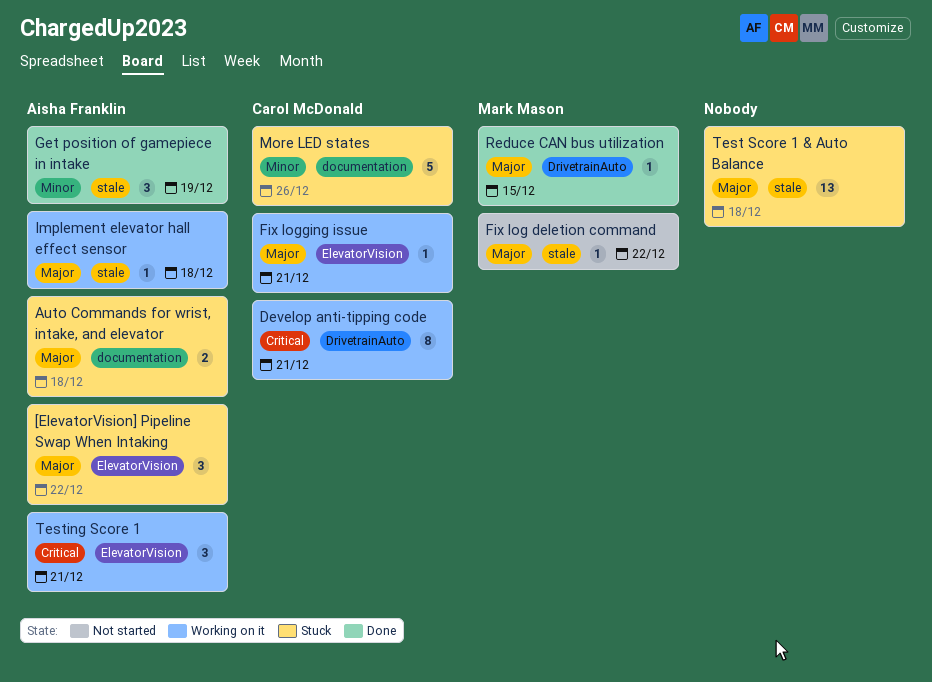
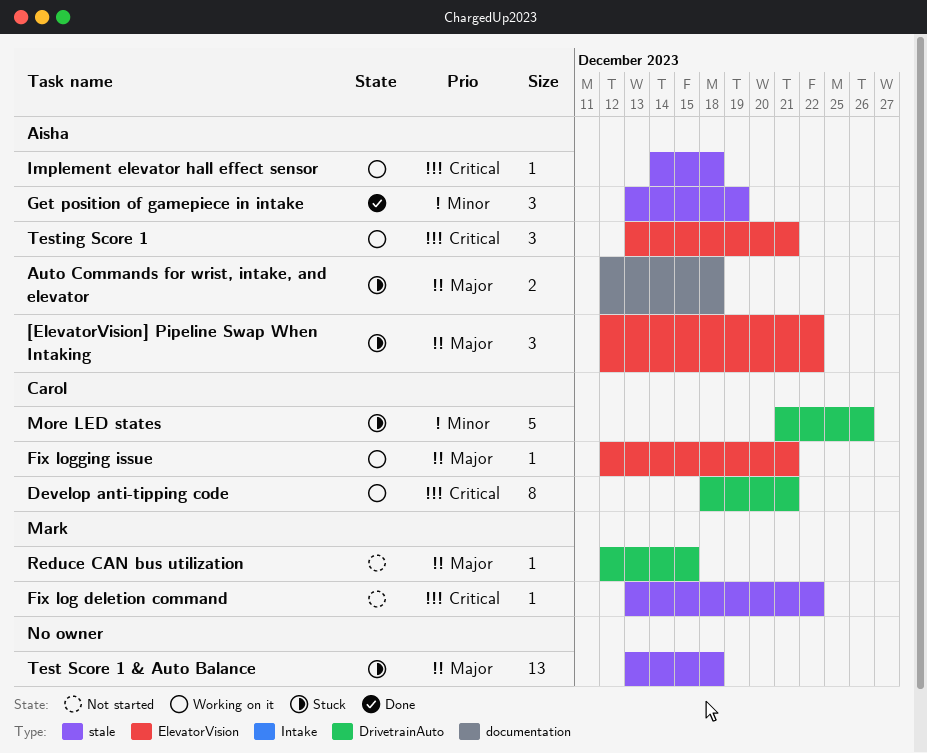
Fix log deletion command, priority: Major -> Critical
Implement elevator hall effect sensor, priority: Major -> Critical
More LED states, label: documentation -> DrivetrainAuto
Reduce CAN bus utilization, status: Done -> Not started

